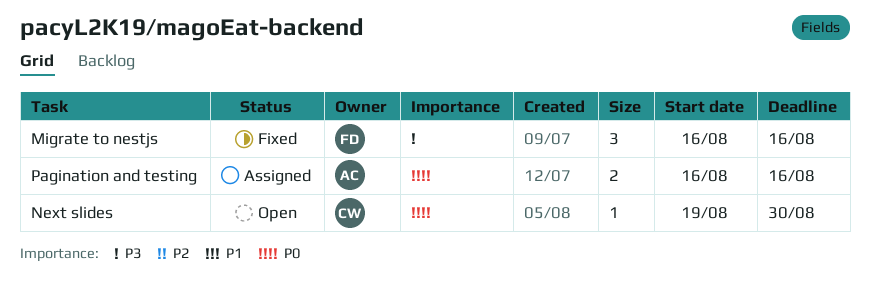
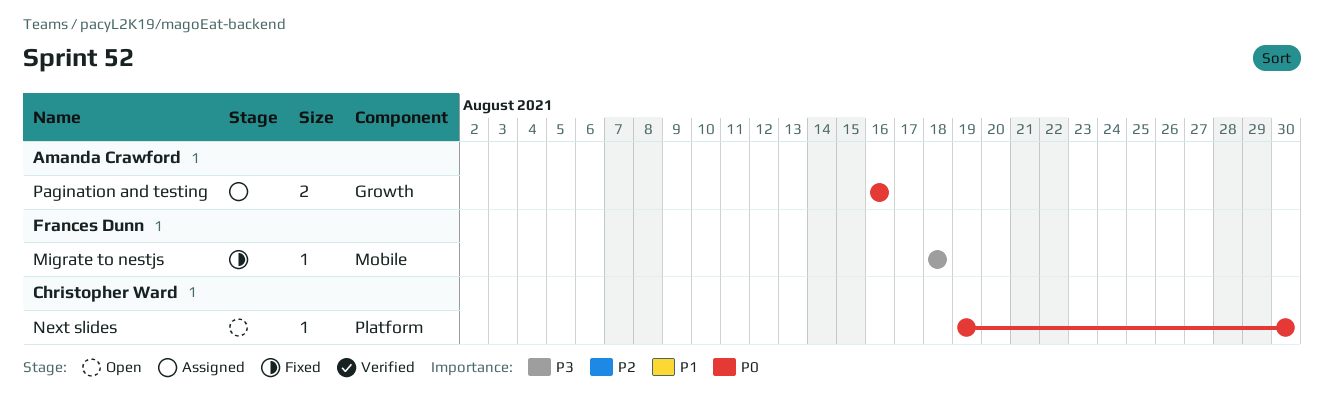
Migrate to nestjs, estimate: 3 -> 1
Migrate to nestjs, start: Aug 16 -> Aug 18
Migrate to nestjs, due: Aug 16 -> Aug 18

